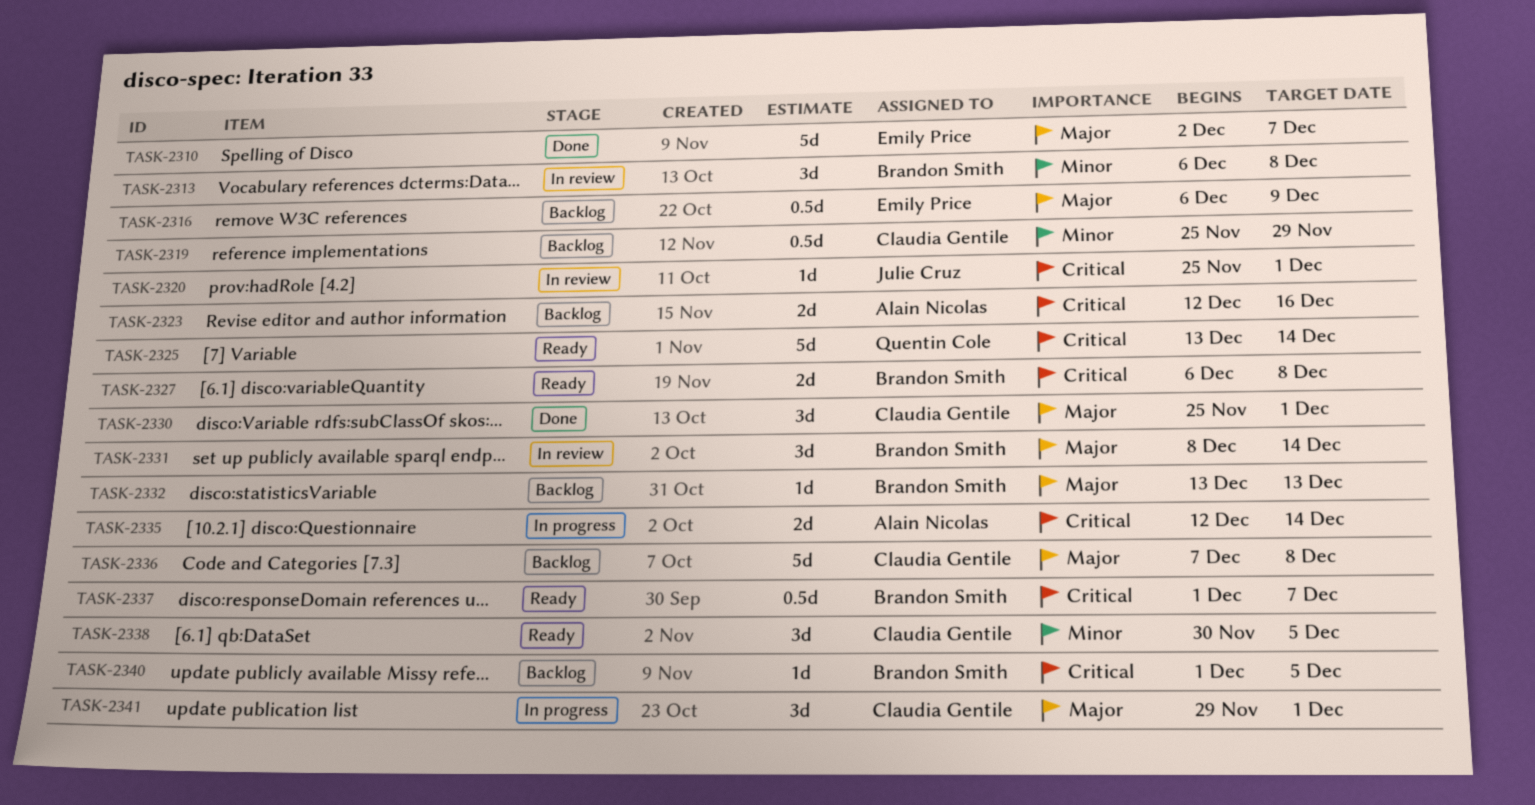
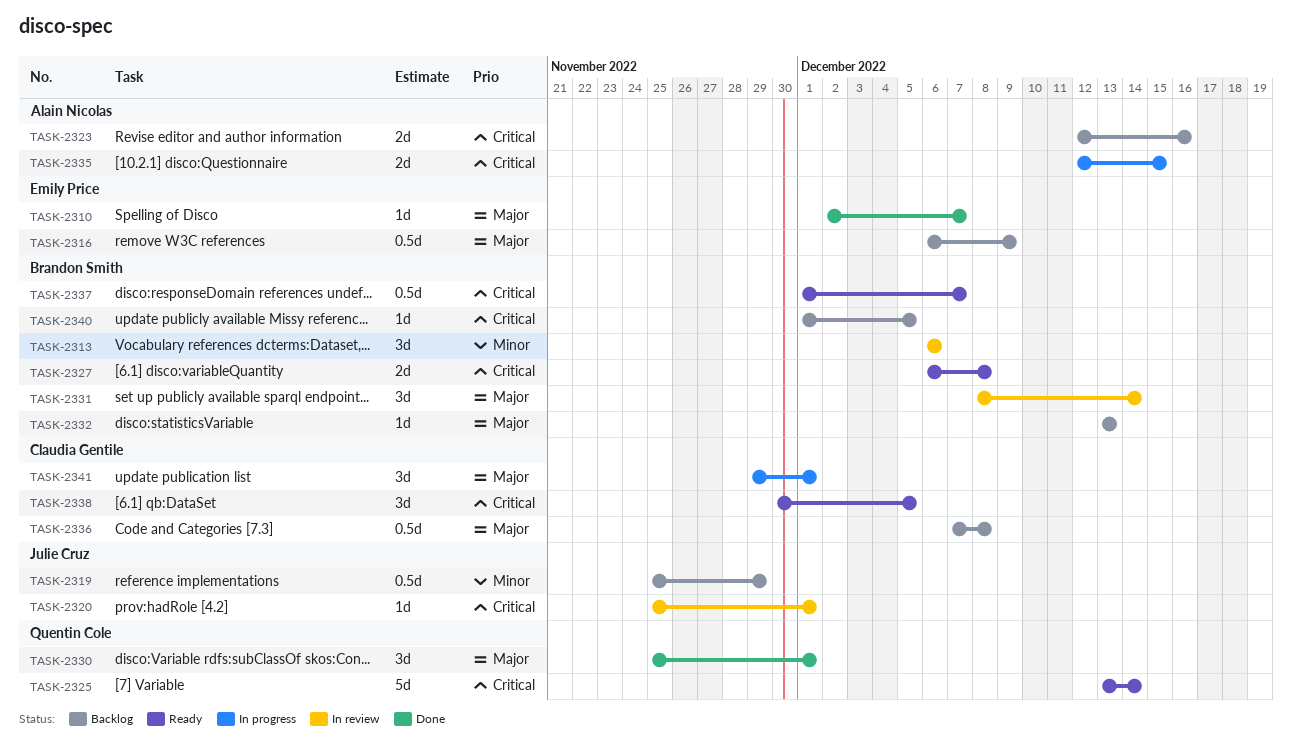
TASK-2310, estimate: 5d -> 1d
TASK-2313, due: Dec 8 -> Dec 6
TASK-2319, owner: Claudia Gentile -> Julie Cruz
TASK-2330, owner: Claudia Gentile -> Quentin Cole
TASK-2335, due: Dec 14 -> Dec 15
TASK-2336, estimate: 5d -> 0.5d
TASK-2338, priority: Minor -> Critical

